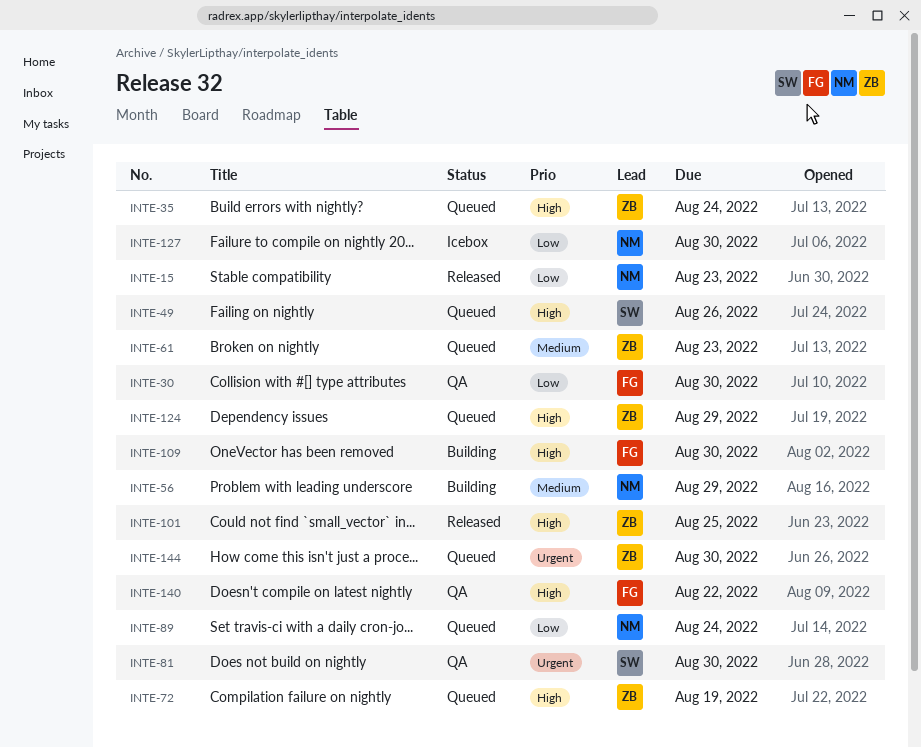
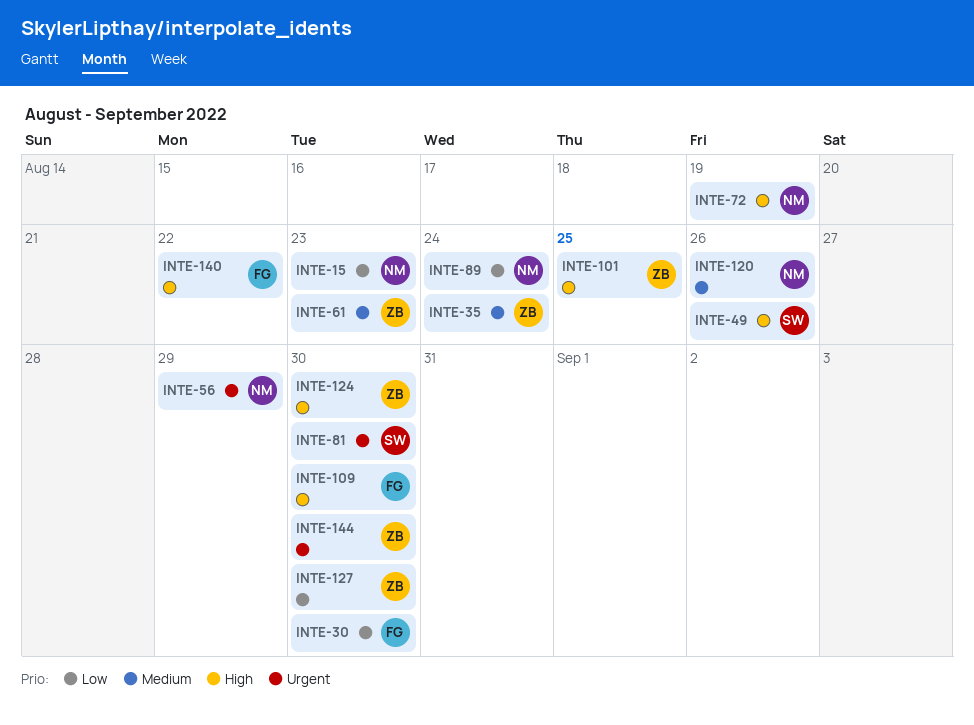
INTE-35, priority: High -> Medium
INTE-56, priority: Medium -> Urgent
INTE-72, owner: ZB -> NM
INTE-120: none -> present
INTE-124, due: Aug 29 -> Aug 30
INTE-127, owner: NM -> ZB

